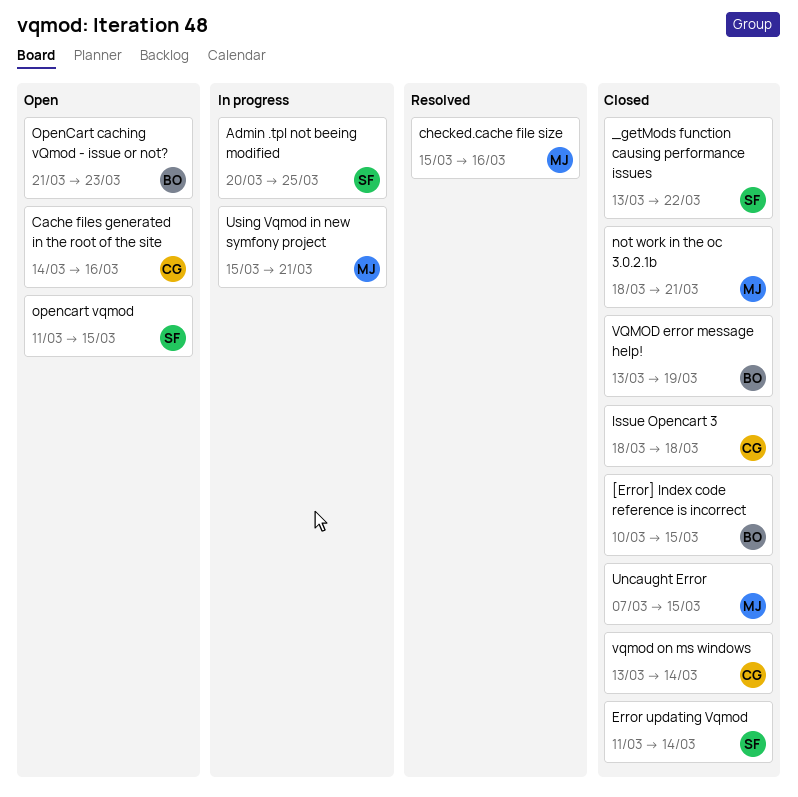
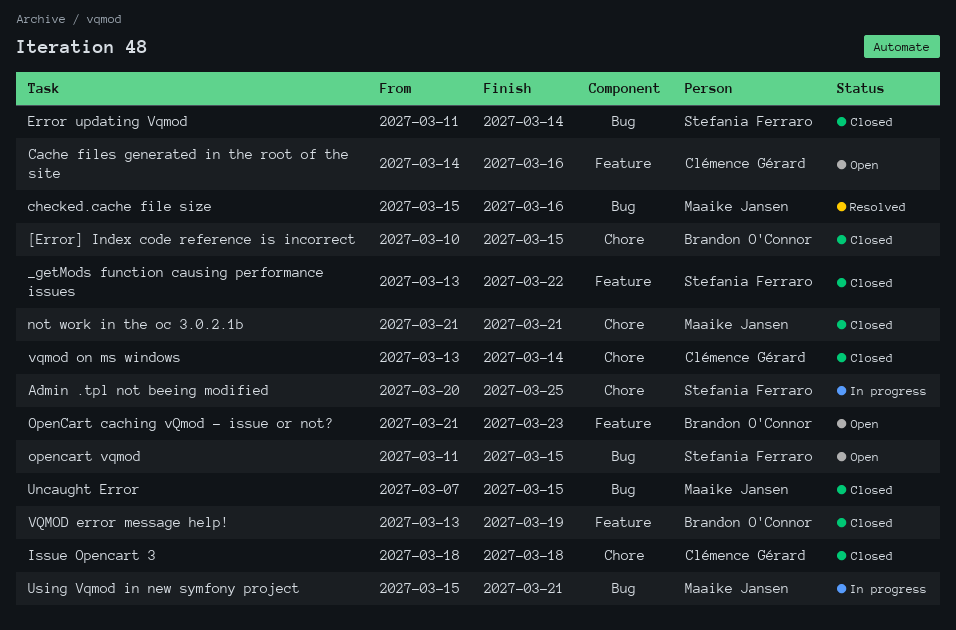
not work in the oc 3.0.2.1b, start: Mar 18 -> Mar 21

